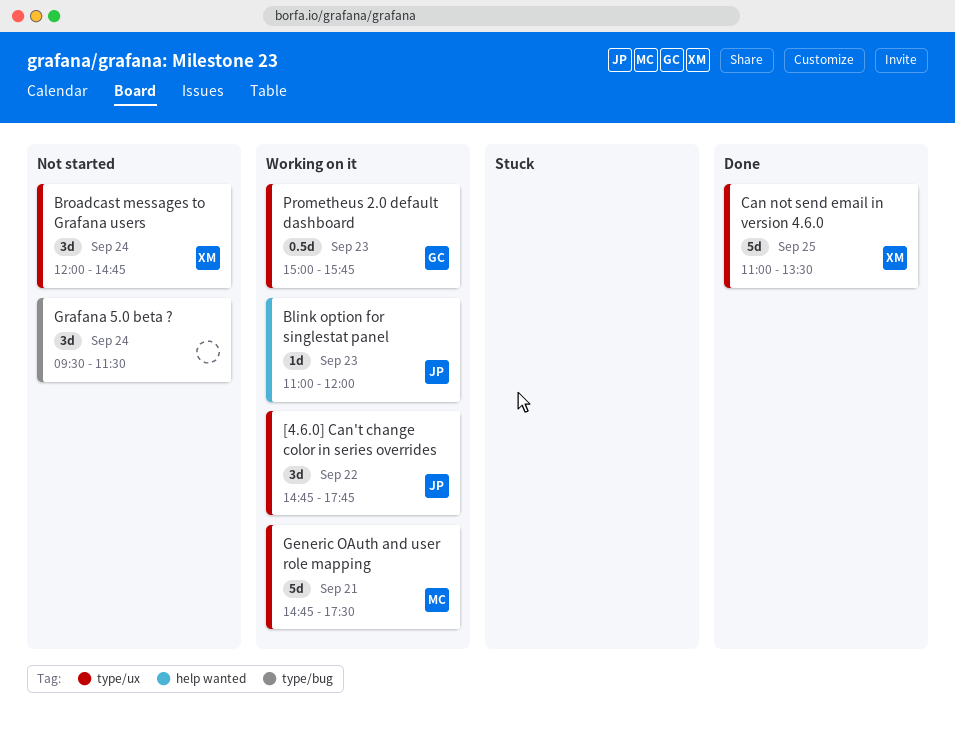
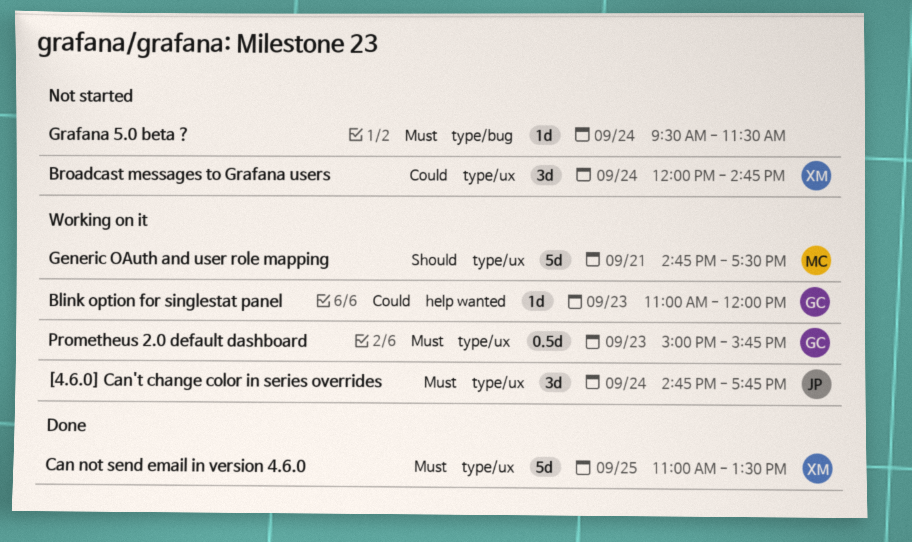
[4.6.0] Can't change color in series overrides, day: Sep 22 -> Sep 24
Blink option for singlestat panel, owner: JP -> GC
Grafana 5.0 beta ?, estimate: 3d -> 1d

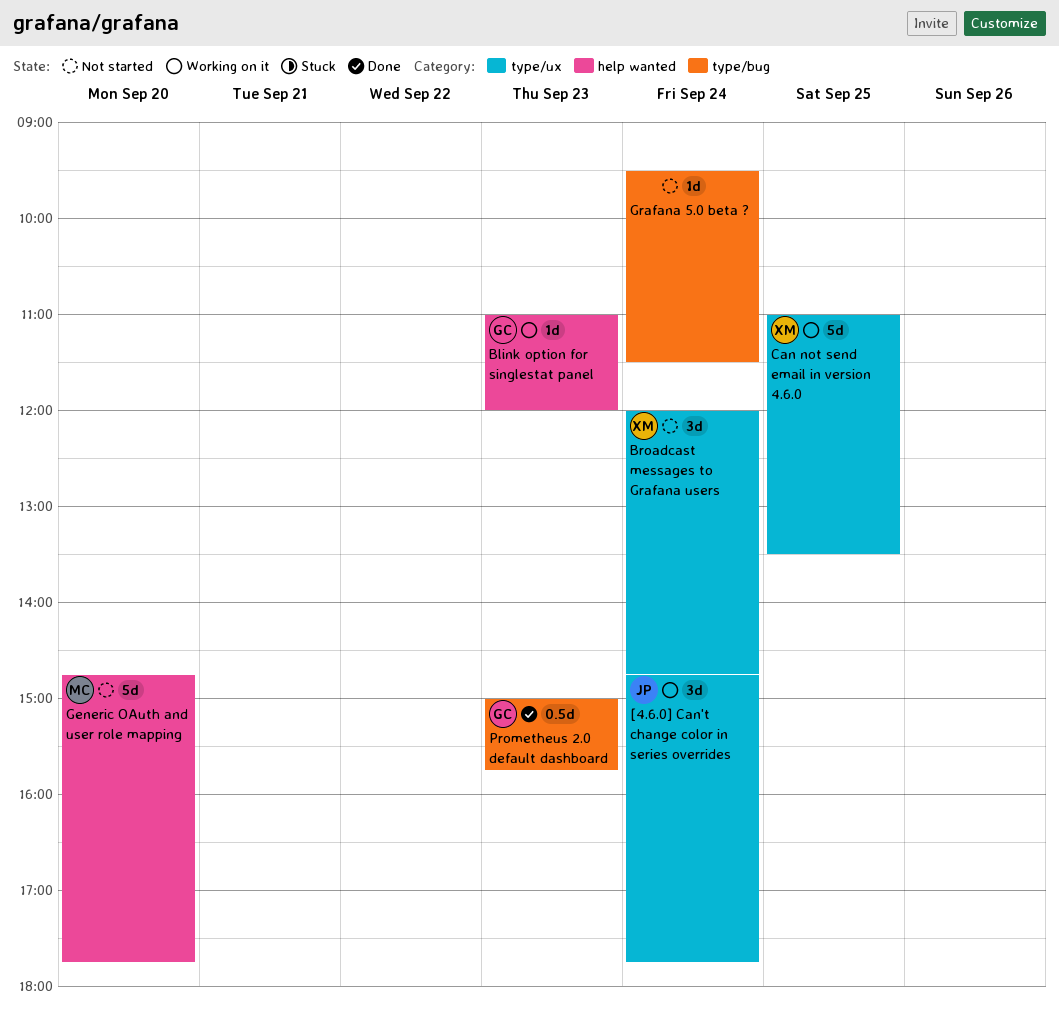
Can not send email in version 4.6.0, status: Done -> Working on it
Generic OAuth and user role mapping, status: Working on it -> Not started
Generic OAuth and user role mapping, label: type/ux -> help wanted
Generic OAuth and user role mapping, day: Sep 21 -> Sep 20
Generic OAuth and user role mapping, ends: 17:30 -> 17:45
Prometheus 2.0 default dashboard, status: Working on it -> Done
Prometheus 2.0 default dashboard, label: type/ux -> type/bug

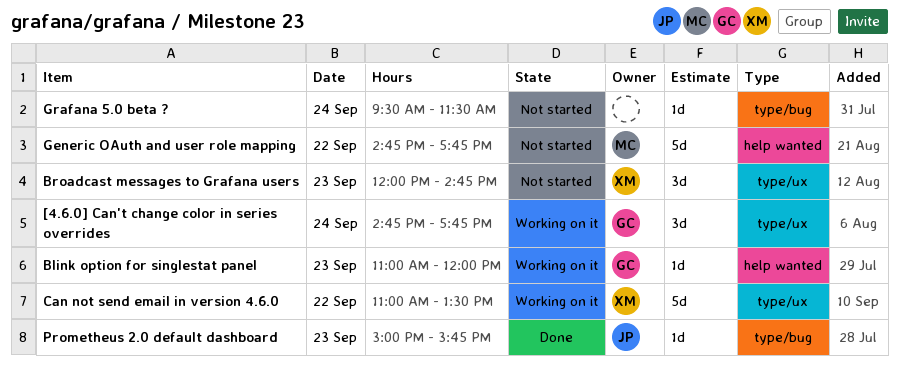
[4.6.0] Can't change color in series overrides, owner: JP -> GC
Broadcast messages to Grafana users, day: Sep 24 -> Sep 23
Can not send email in version 4.6.0, day: Sep 25 -> Sep 22
Generic OAuth and user role mapping, day: Sep 20 -> Sep 22
Prometheus 2.0 default dashboard, owner: GC -> JP
Prometheus 2.0 default dashboard, estimate: 0.5d -> 1d

